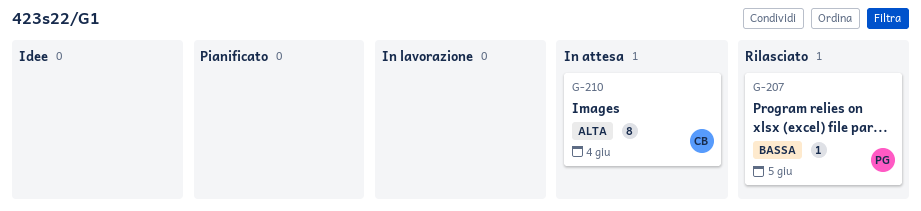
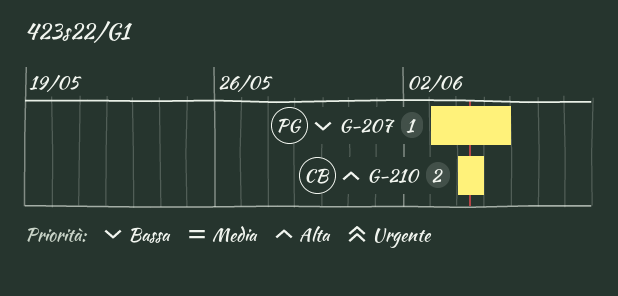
G-210, estimate: 8 -> 2

